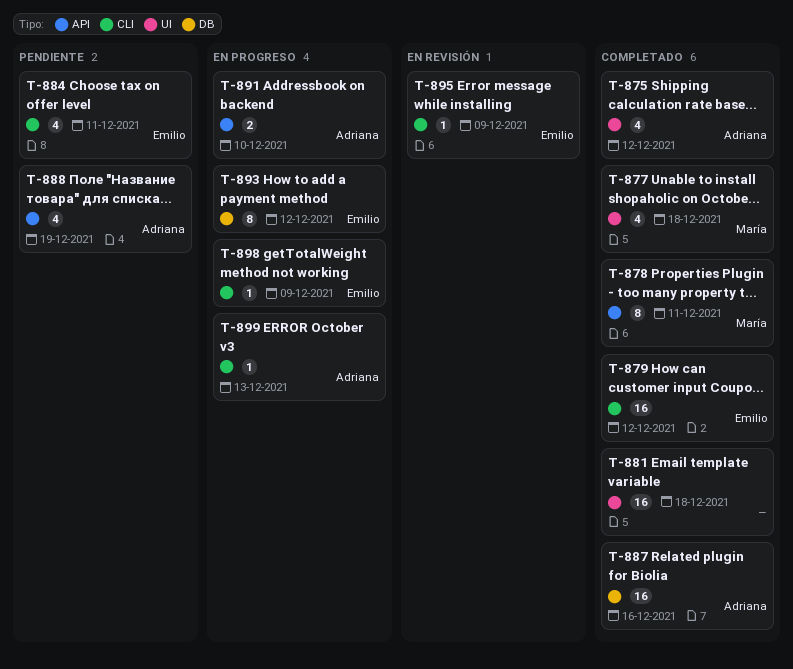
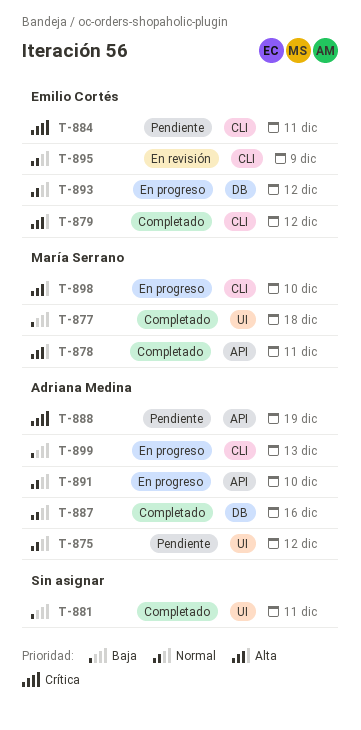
T-875, status: Completado -> Pendiente
T-881, due: Dec 18 -> Dec 11
T-898, owner: Emilio Cortés -> María Serrano
T-898, due: Dec 9 -> Dec 10

